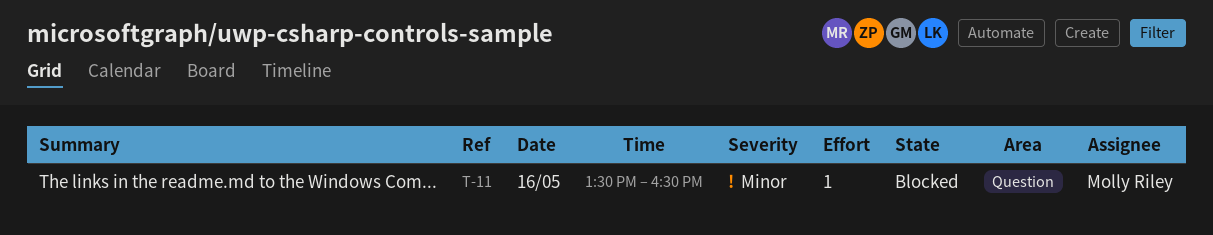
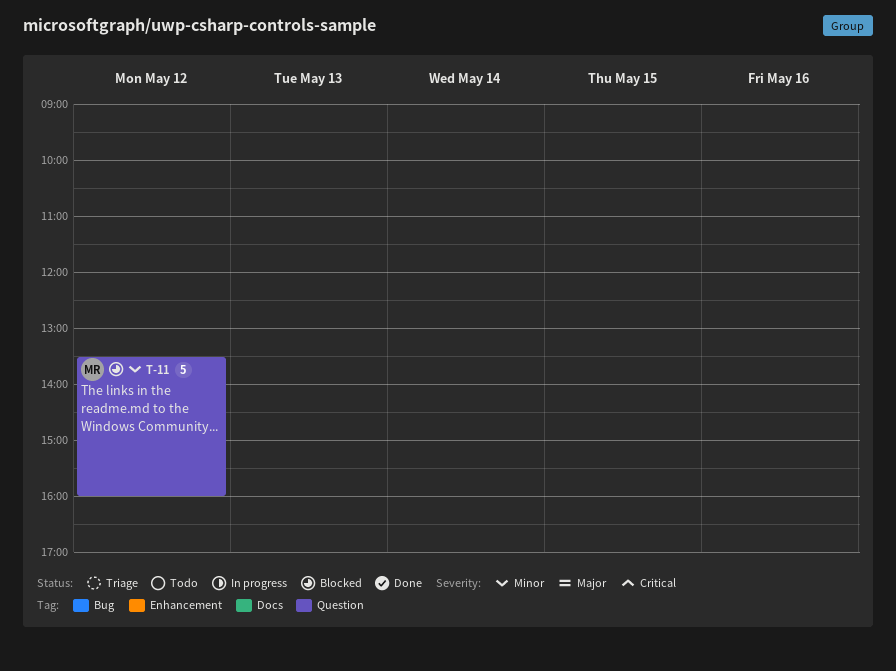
T-11, estimate: 1 -> 5
T-11, day: May 16 -> May 12
T-11, ends: 16:30 -> 16:00

